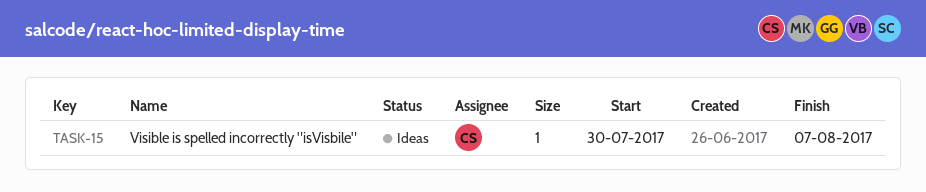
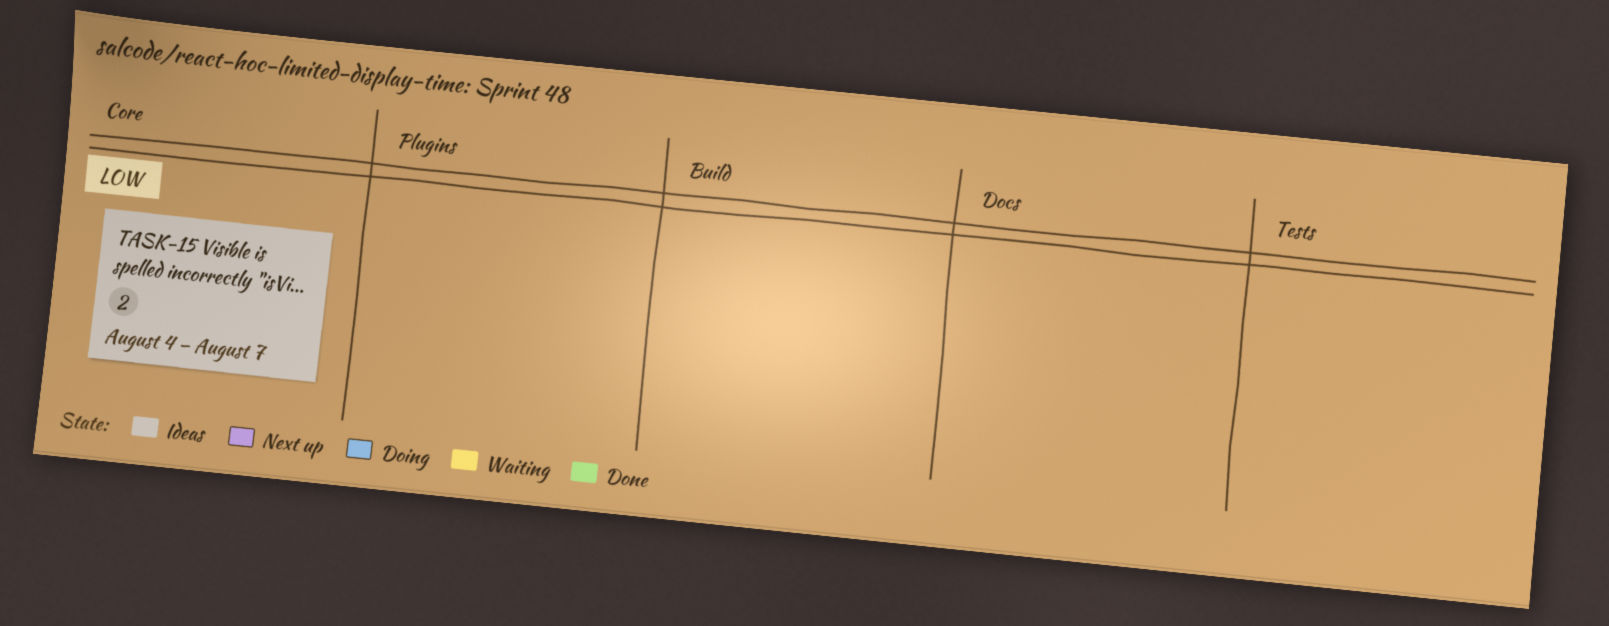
TASK-15, estimate: 1 -> 2
TASK-15, start: Jul 30 -> Aug 4

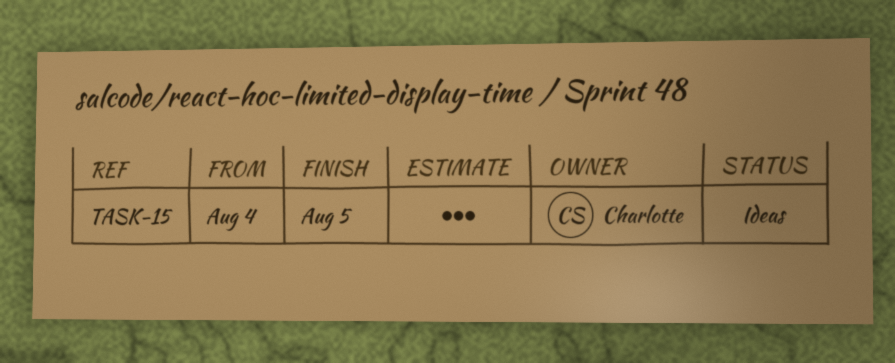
TASK-15, estimate: 2 -> 3
TASK-15, due: Aug 7 -> Aug 5

